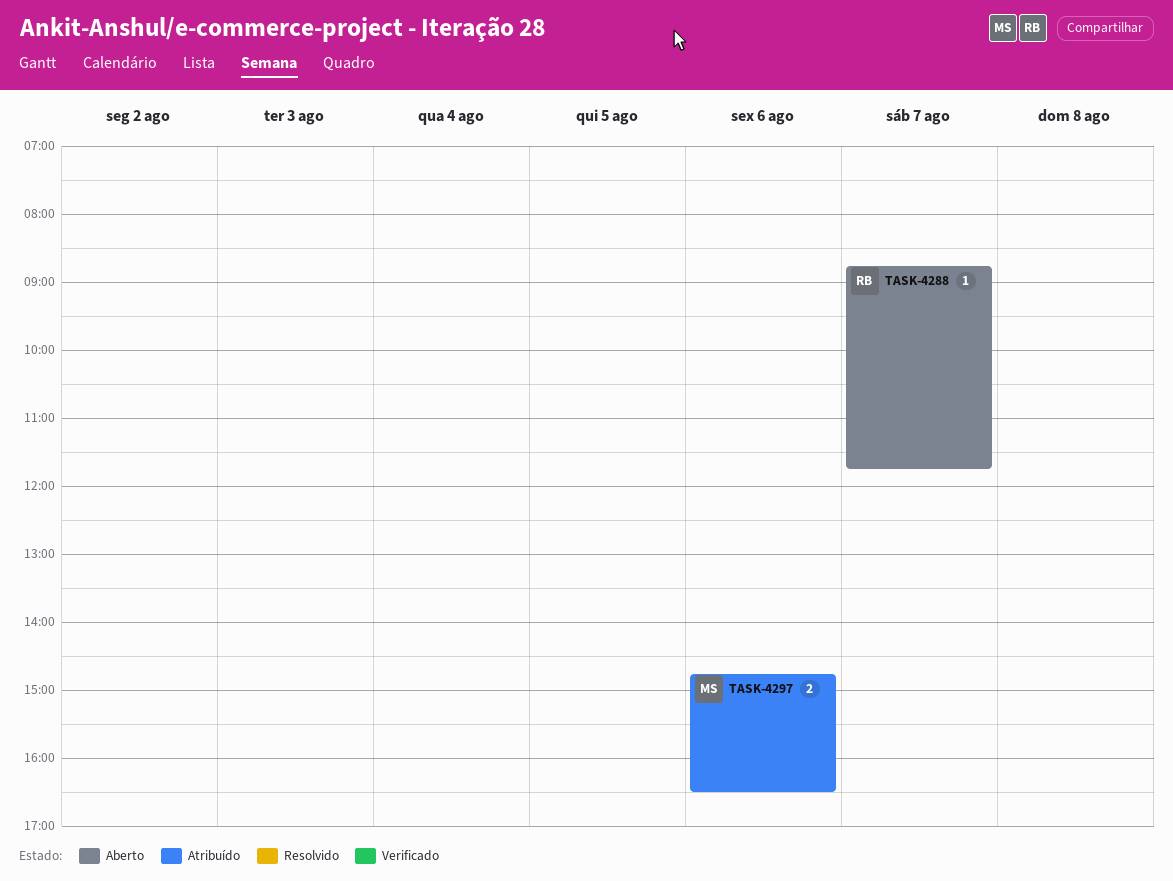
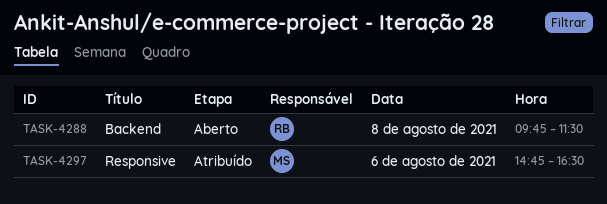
TASK-4288, day: Aug 7 -> Aug 8
TASK-4288, begins: 08:45 -> 09:45
TASK-4288, ends: 11:45 -> 11:30

